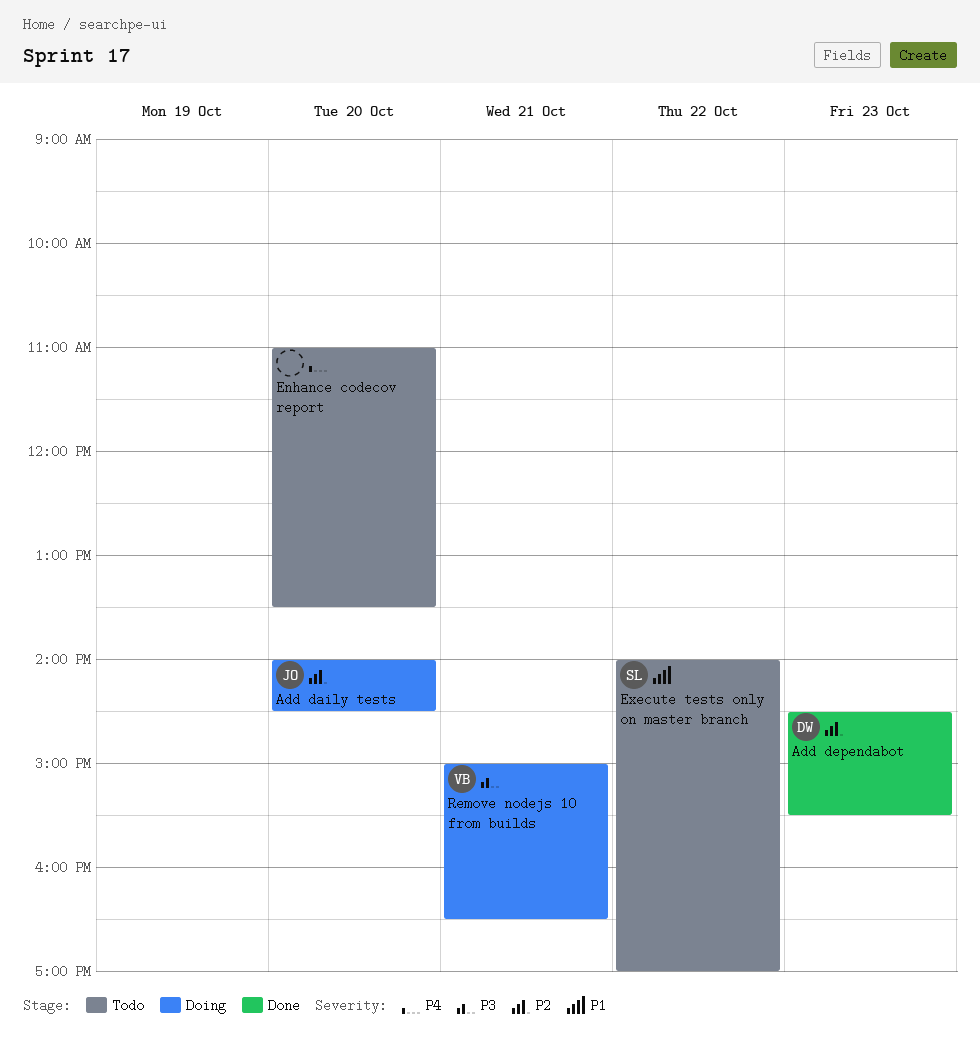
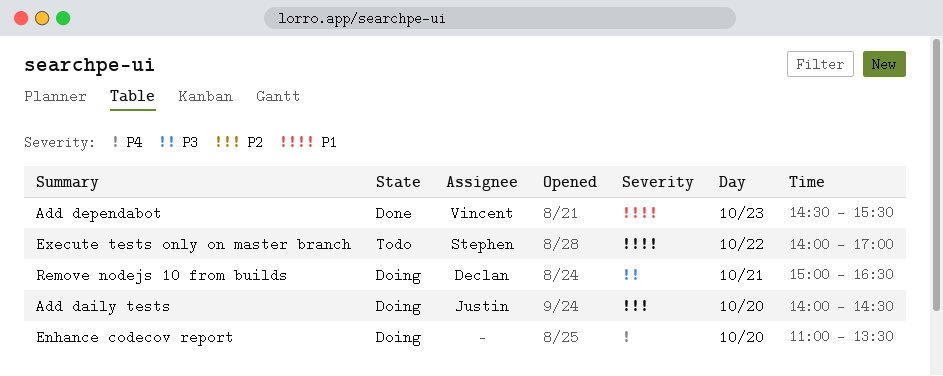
Add dependabot, owner: Declan -> Vincent
Add dependabot, priority: P2 -> P1
Enhance codecov report, status: Todo -> Doing
Remove nodejs 10 from builds, owner: Vincent -> Declan

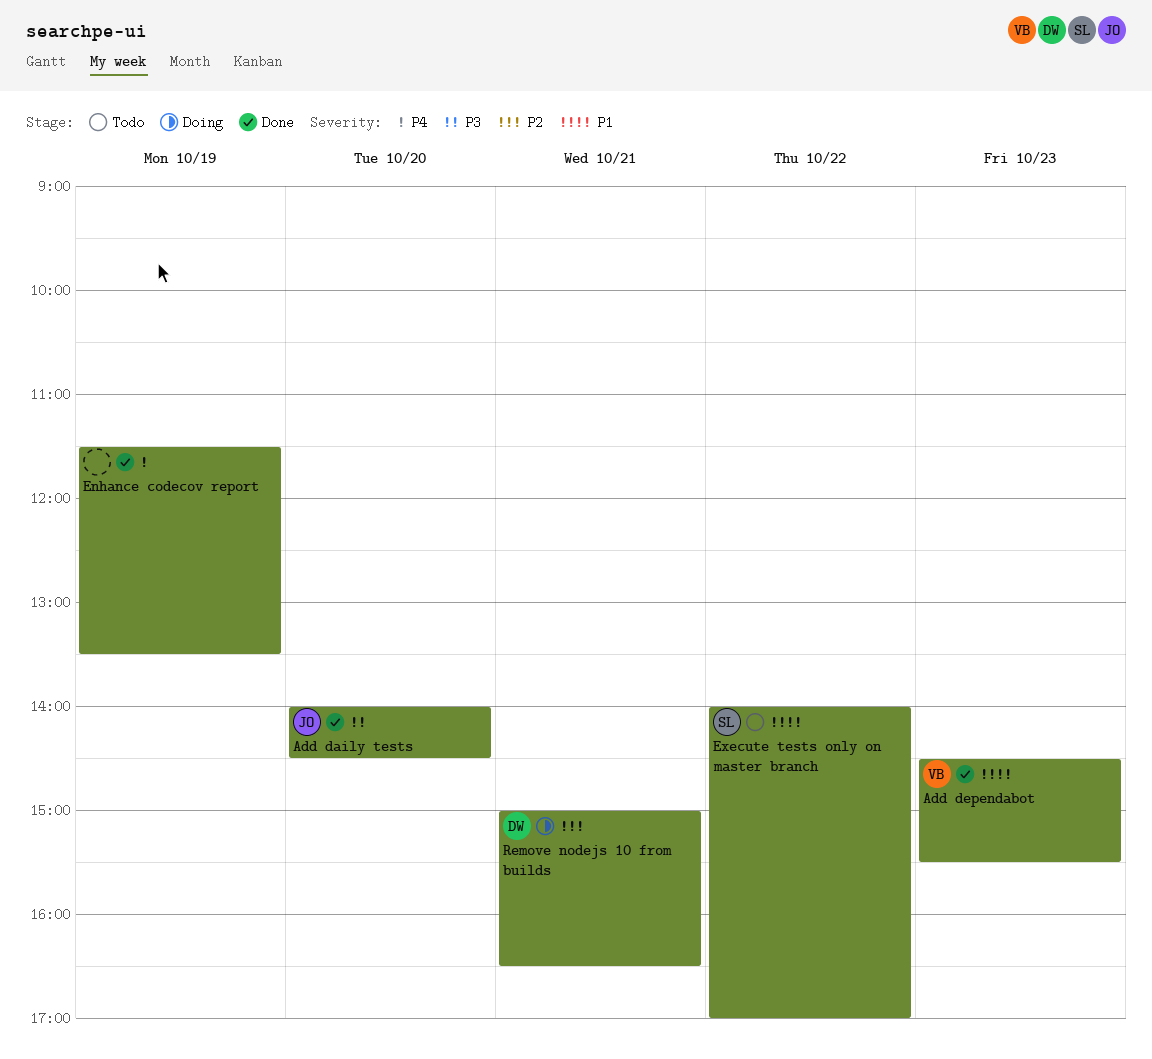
Add daily tests, status: Doing -> Done
Add daily tests, priority: P2 -> P3
Enhance codecov report, status: Doing -> Done
Enhance codecov report, day: Oct 20 -> Oct 19
Enhance codecov report, begins: 11:00 -> 11:30
Remove nodejs 10 from builds, priority: P3 -> P2

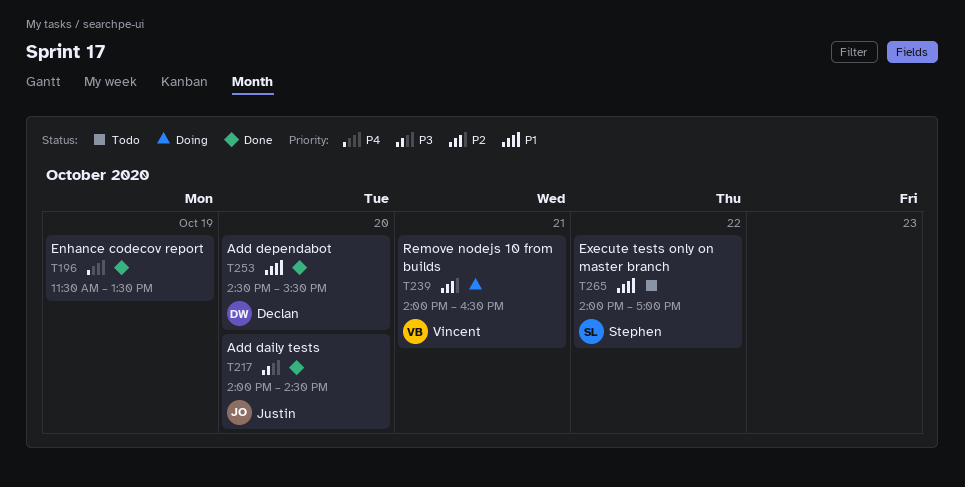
Add dependabot, owner: Vincent -> Declan
Add dependabot, day: Oct 23 -> Oct 20
Remove nodejs 10 from builds, owner: Declan -> Vincent
Remove nodejs 10 from builds, begins: 15:00 -> 14:00

